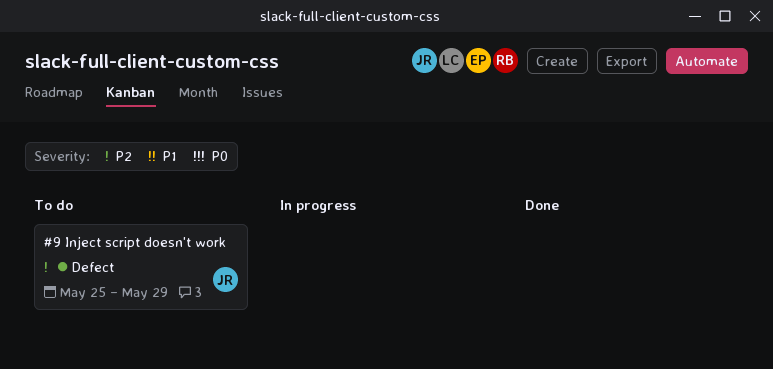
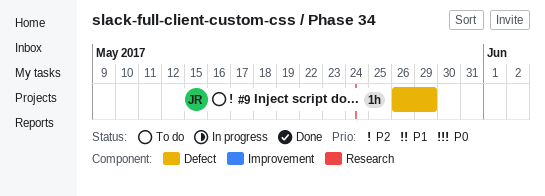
#9, start: May 25 -> May 26

